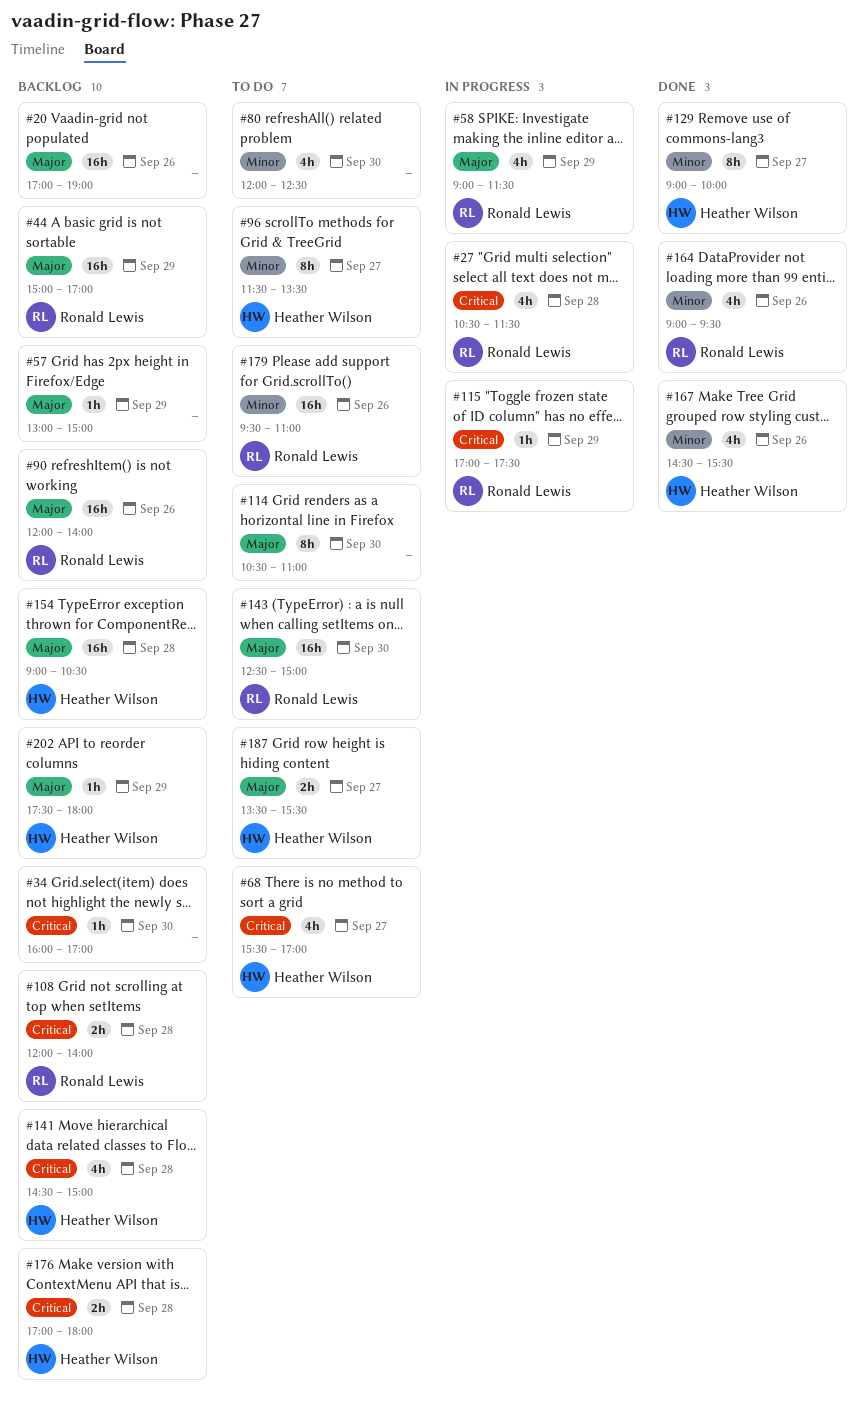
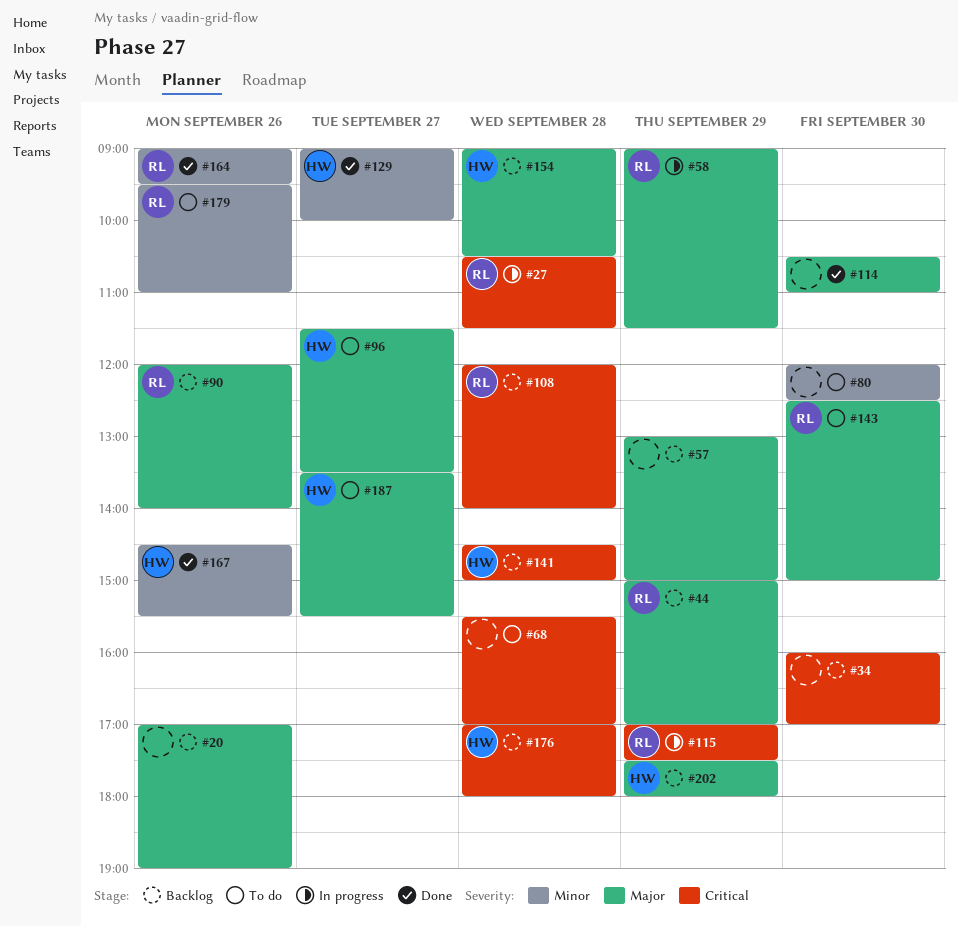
#68, owner: Heather Wilson -> none
#68, day: Sep 27 -> Sep 28
#96, priority: Minor -> Major
#114, status: To do -> Done

